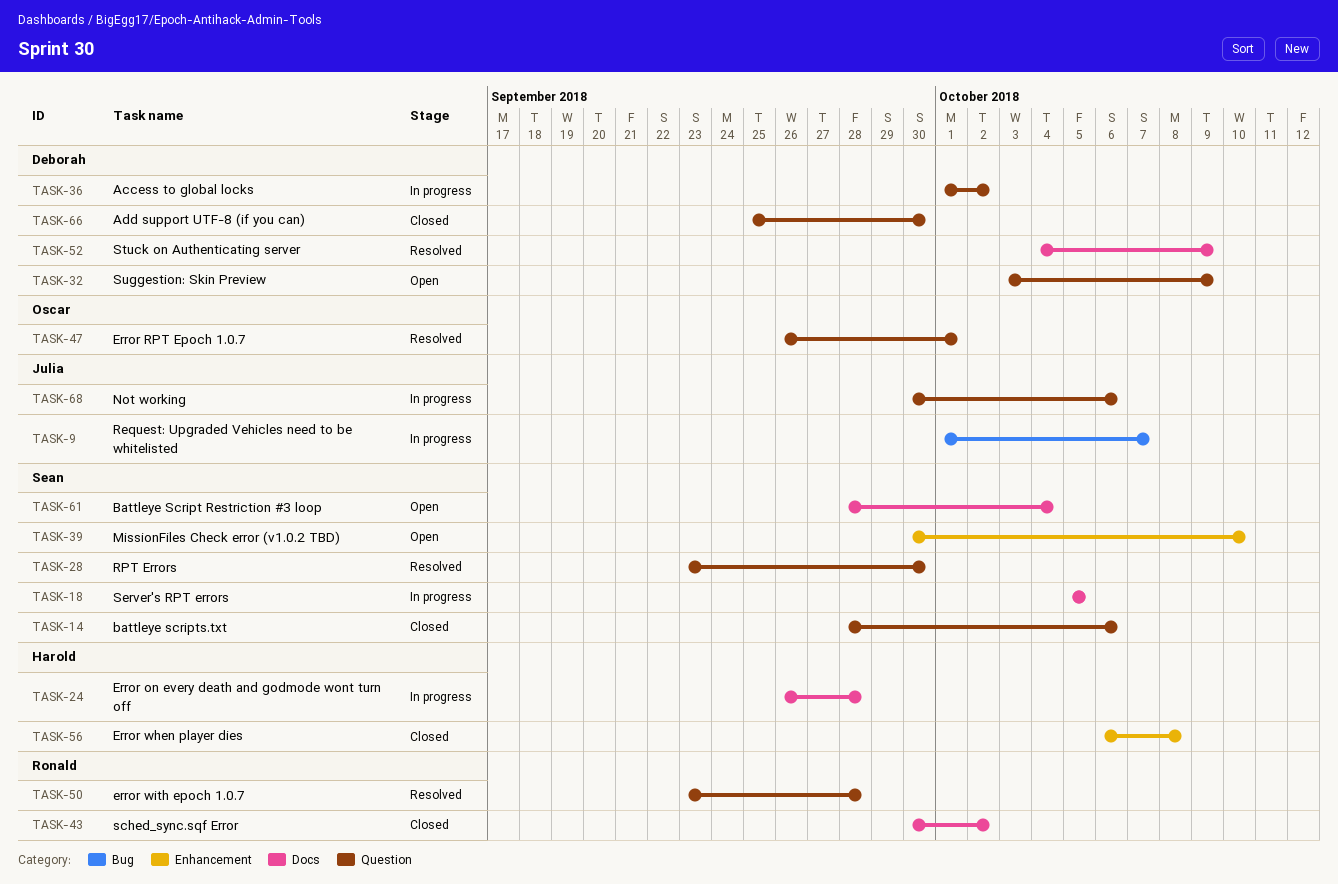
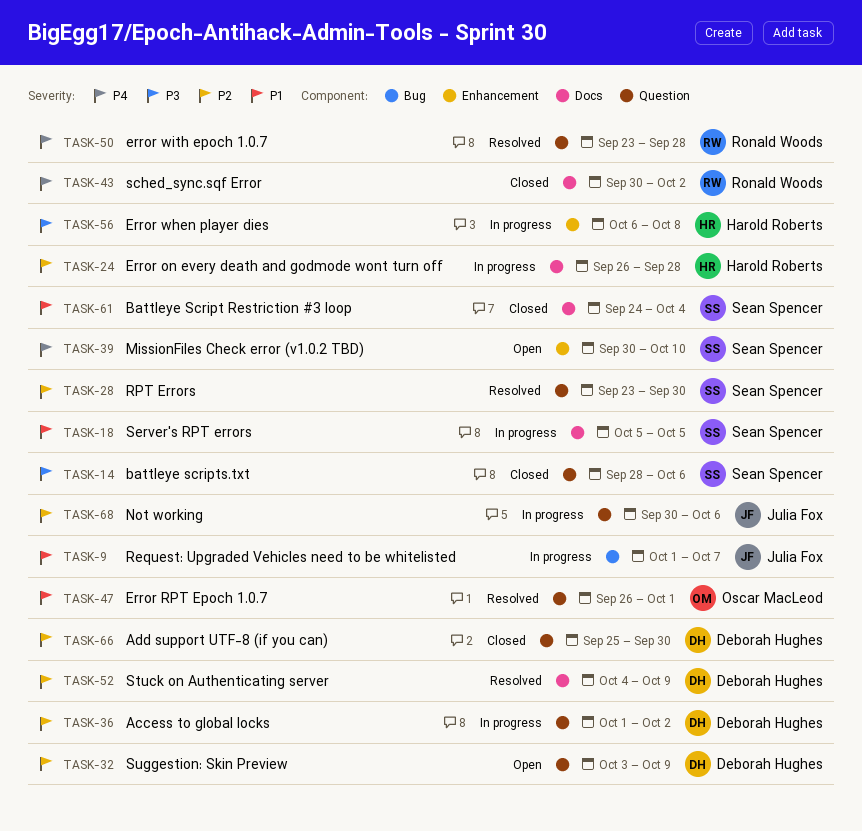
TASK-56, status: Closed -> In progress
TASK-61, status: Open -> Closed
TASK-61, start: Sep 28 -> Sep 24

